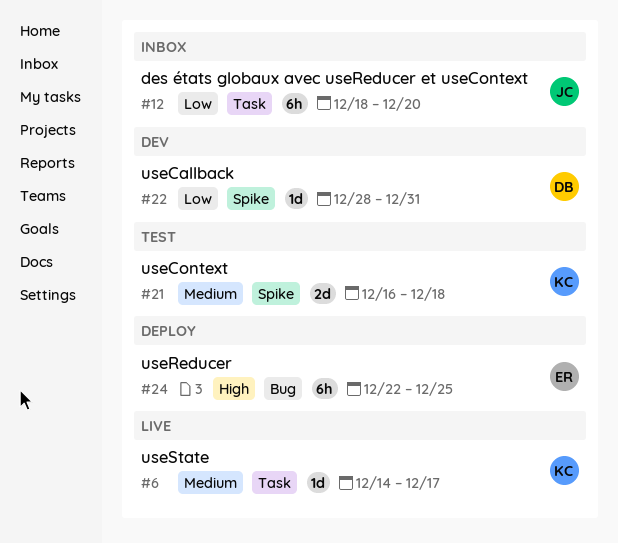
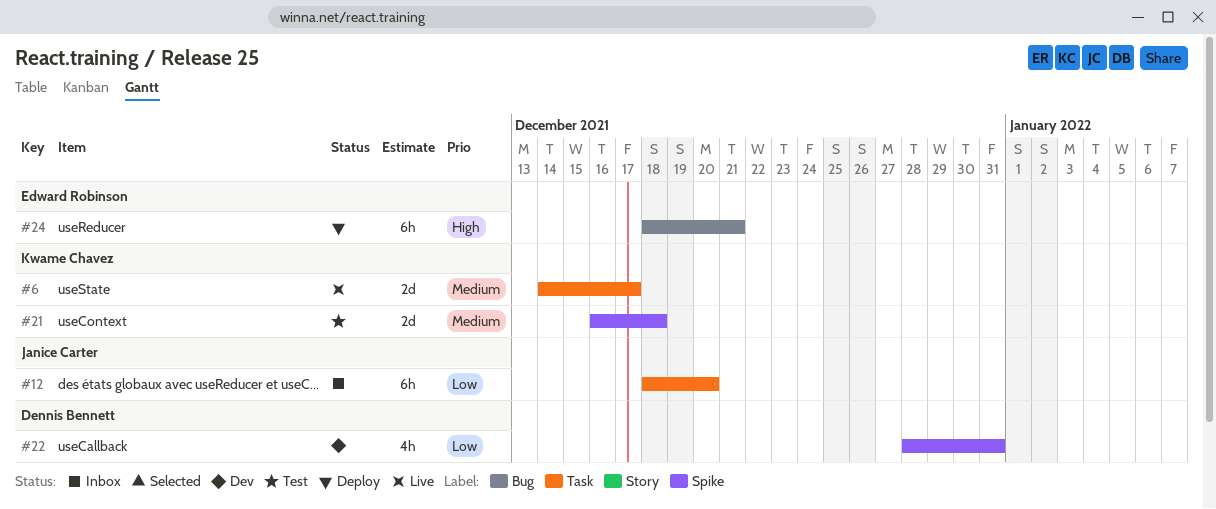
#6, estimate: 1d -> 2d
#22, estimate: 1d -> 4h
#24, start: Dec 22 -> Dec 18
#24, due: Dec 25 -> Dec 21

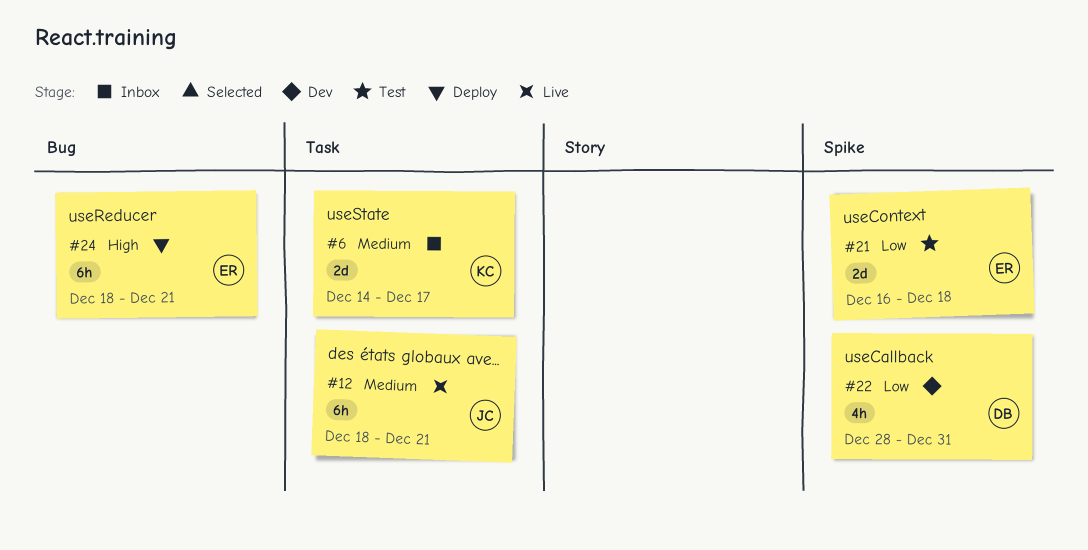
#6, status: Live -> Inbox
#12, status: Inbox -> Live
#12, priority: Low -> Medium
#12, due: Dec 20 -> Dec 21
#21, owner: Kwame Chavez -> Edward Robinson
#21, priority: Medium -> Low

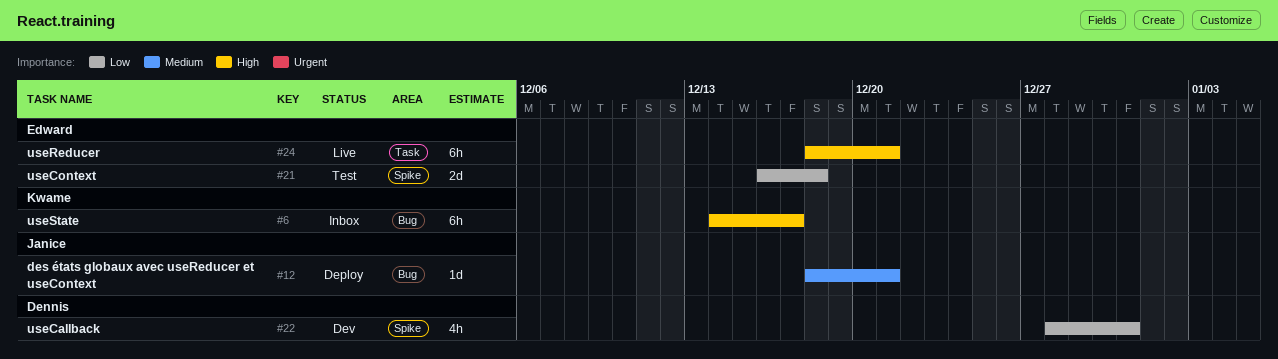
#6, priority: Medium -> High
#6, label: Task -> Bug
#6, estimate: 2d -> 6h
#12, status: Live -> Deploy
#12, label: Task -> Bug
#12, estimate: 6h -> 1d
#24, status: Deploy -> Live
#24, label: Bug -> Task

